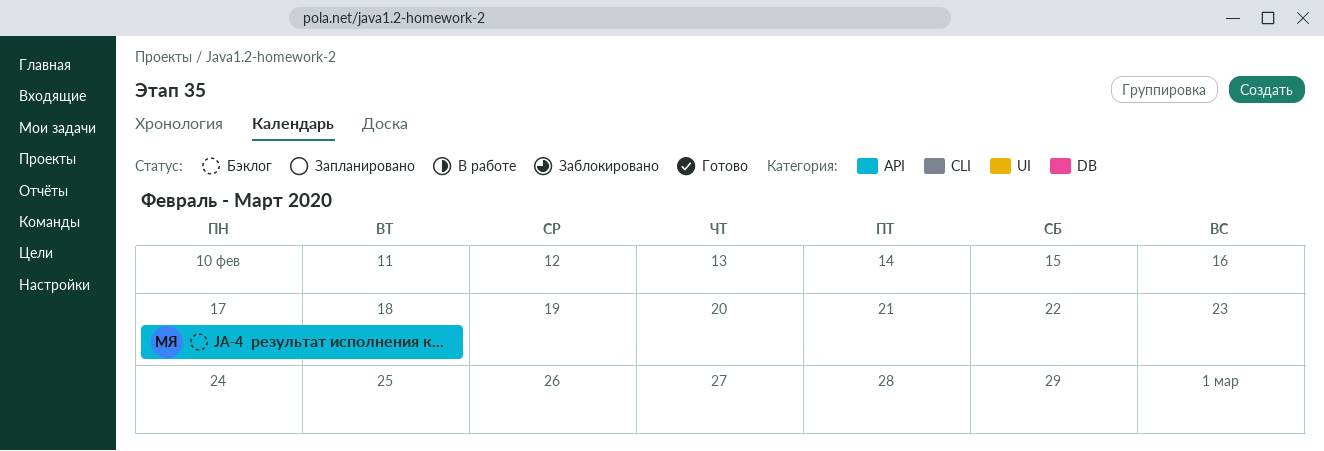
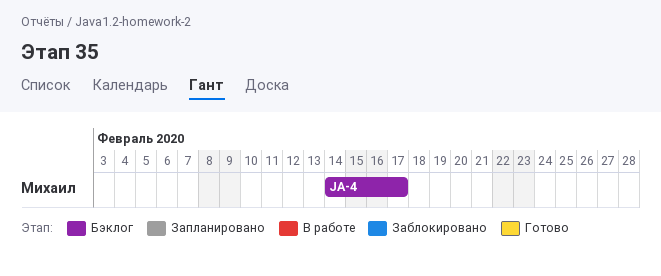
JA-4, start: Feb 17 -> Feb 14
JA-4, due: Feb 18 -> Feb 17

